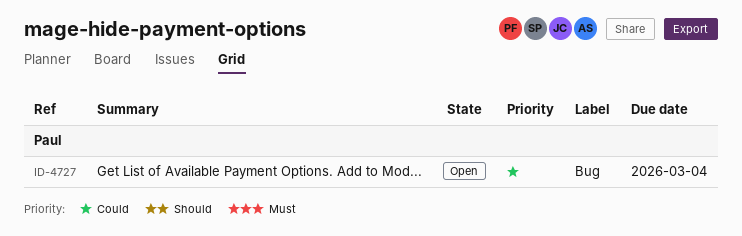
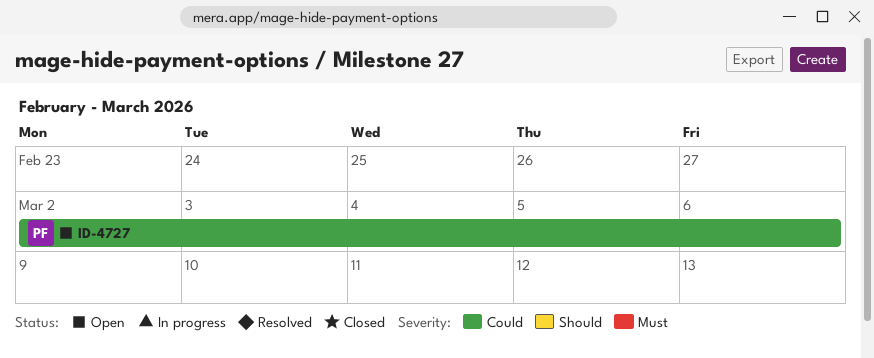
ID-4727, due: Mar 4 -> Mar 6

